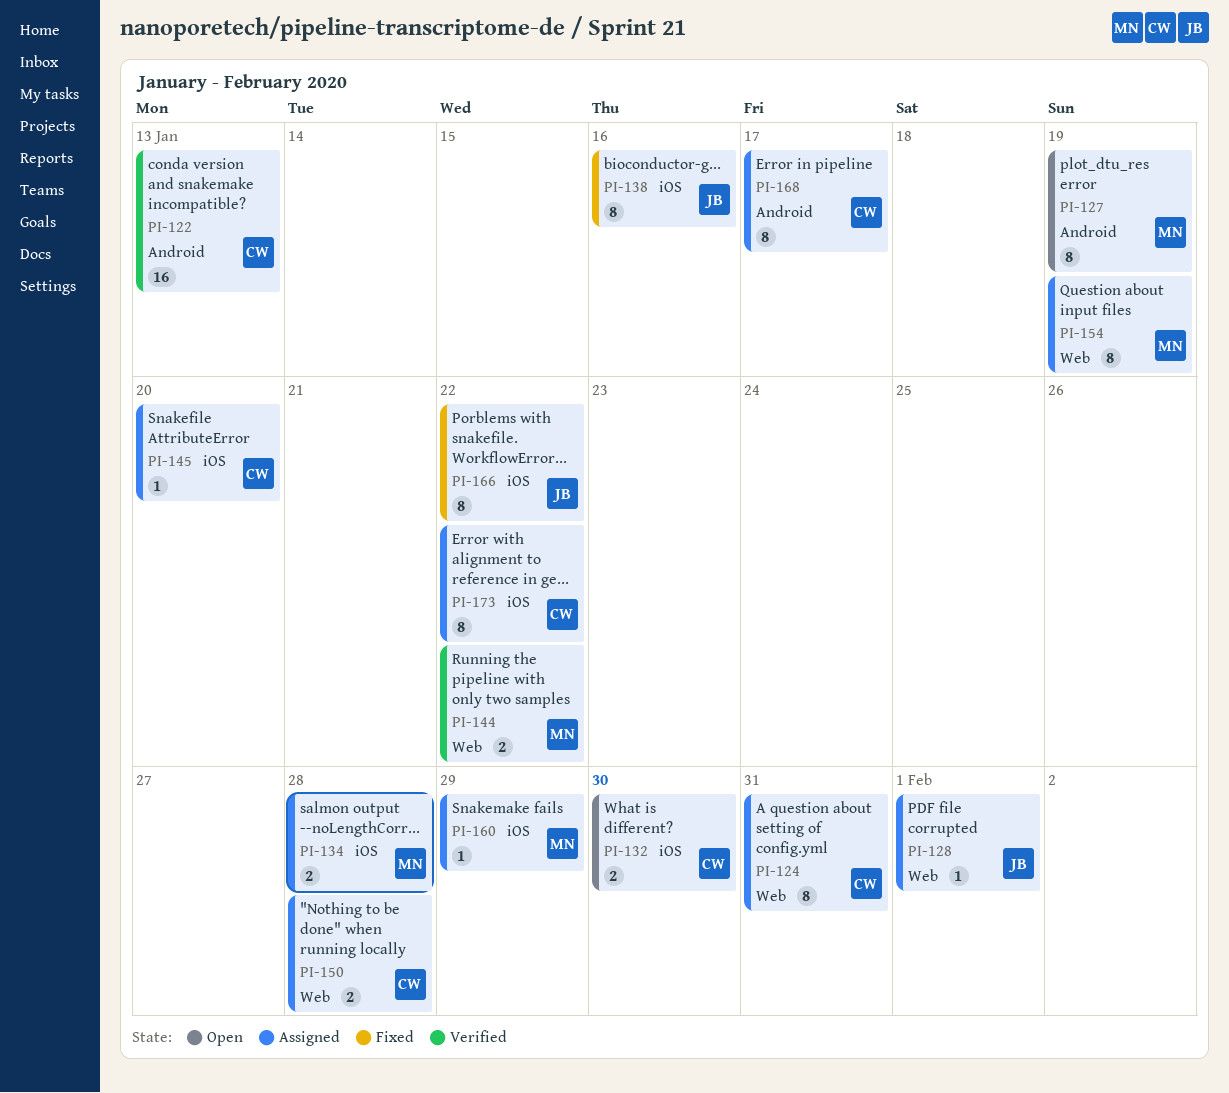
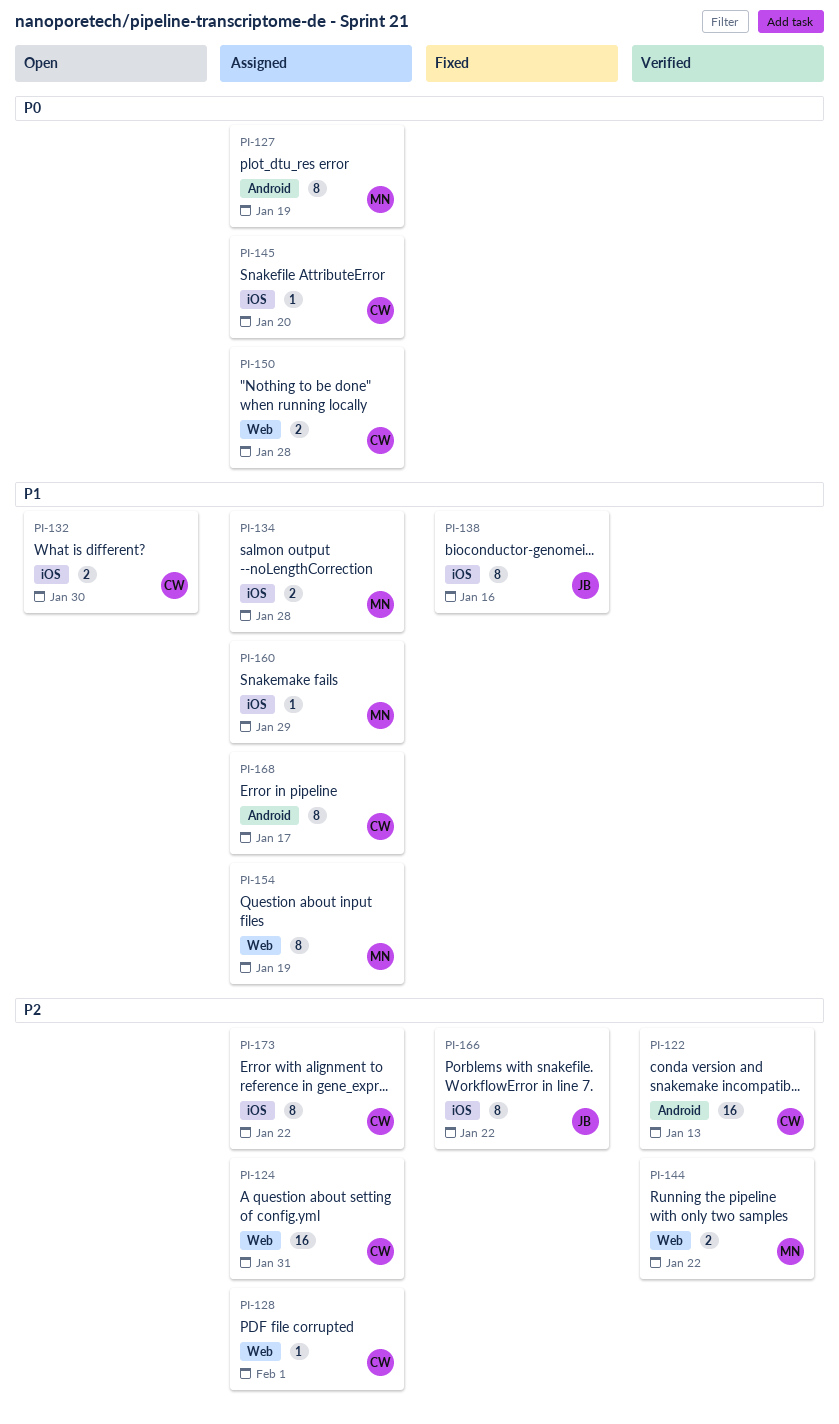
PI-124, estimate: 8 -> 16
PI-127, status: Open -> Assigned
PI-128, owner: JB -> CW

